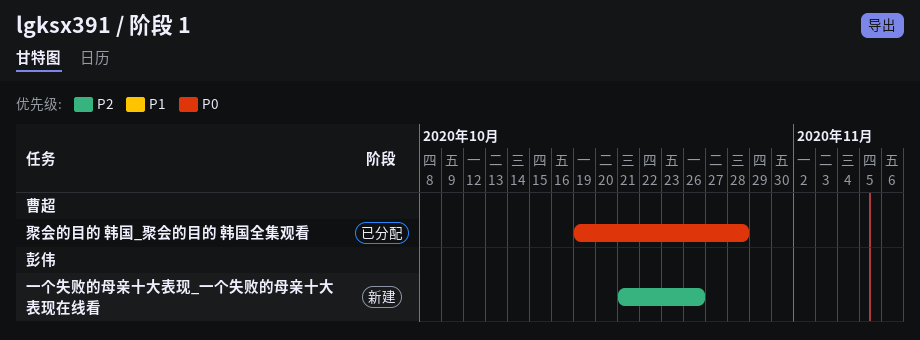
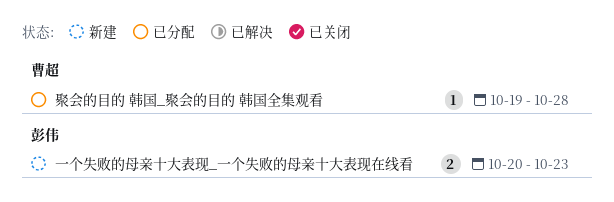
一个失败的母亲十大表现_一个失败的母亲十大表现在线看, start: Oct 21 -> Oct 20
一个失败的母亲十大表现_一个失败的母亲十大表现在线看, due: Oct 26 -> Oct 23

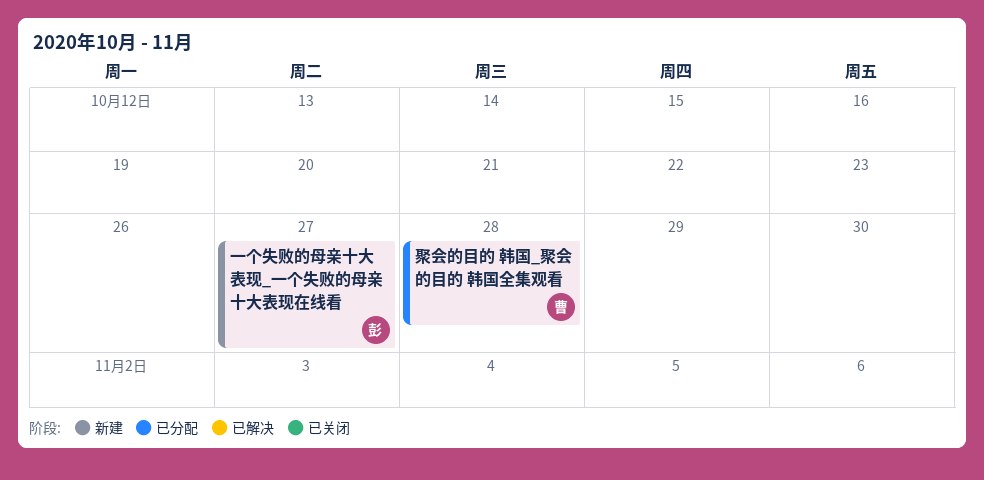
一个失败的母亲十大表现_一个失败的母亲十大表现在线看, due: Oct 23 -> Oct 27

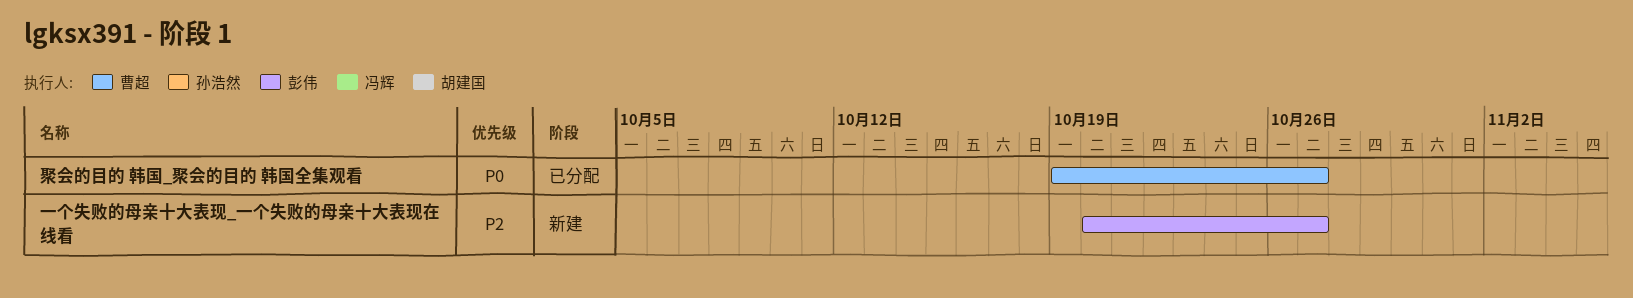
聚会的目的 韩国_聚会的目的 韩国全集观看, due: Oct 28 -> Oct 27

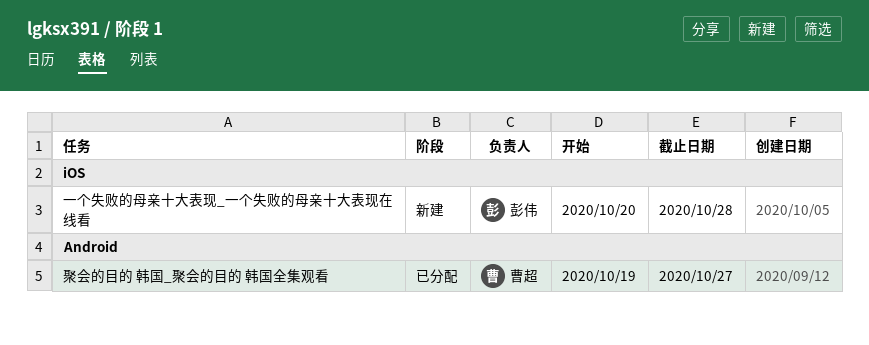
一个失败的母亲十大表现_一个失败的母亲十大表现在线看, due: Oct 27 -> Oct 28

